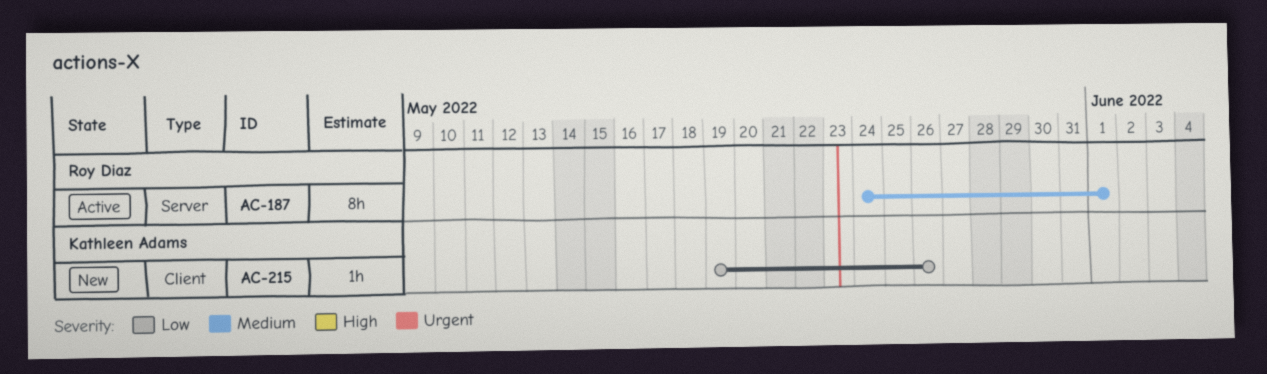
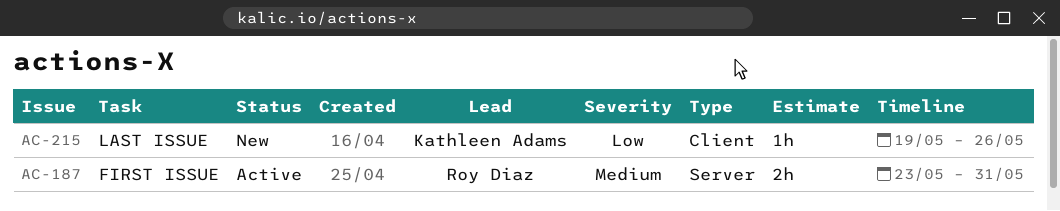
AC-187, estimate: 8h -> 2h
AC-187, start: May 24 -> May 23
AC-187, due: Jun 1 -> May 31

